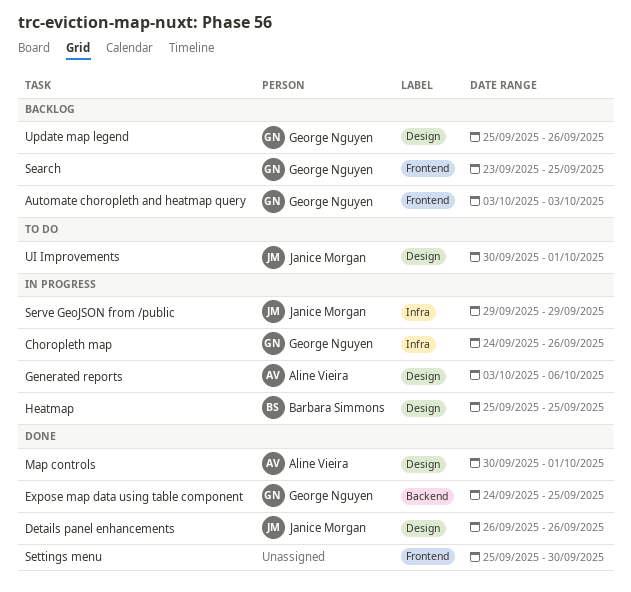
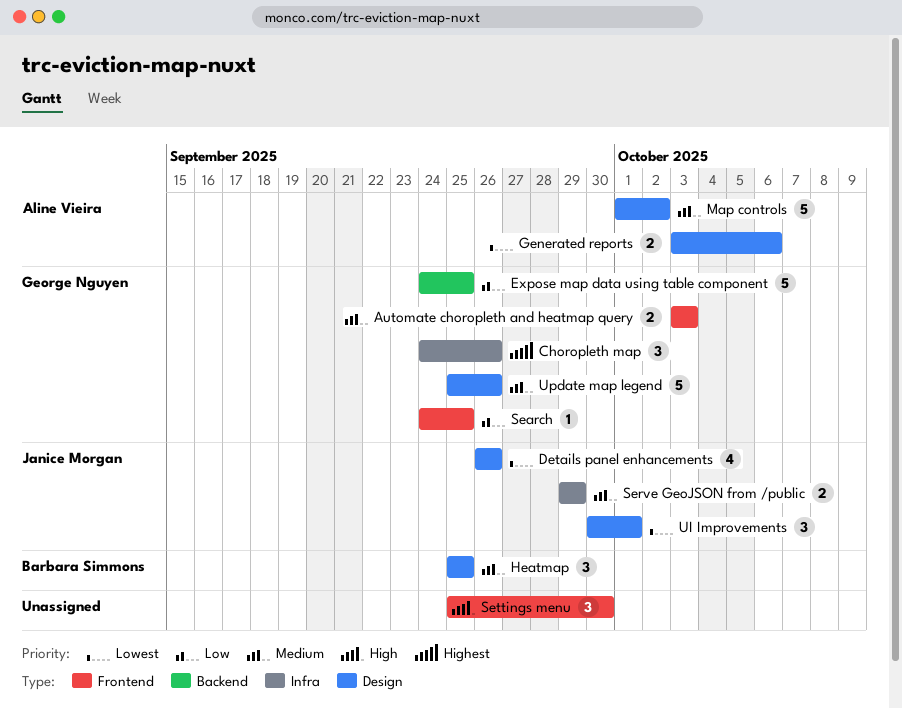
Map controls, start: Sep 30 -> Oct 1
Map controls, due: Oct 1 -> Oct 2
Search, start: Sep 23 -> Sep 24

